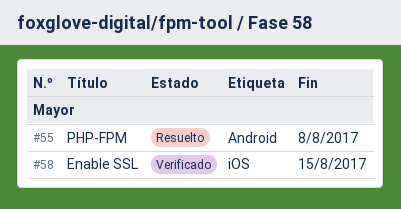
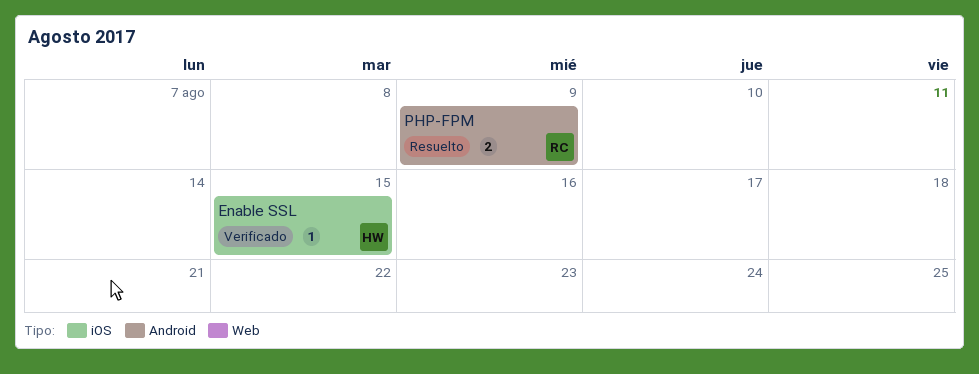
PHP-FPM, due: Aug 8 -> Aug 9

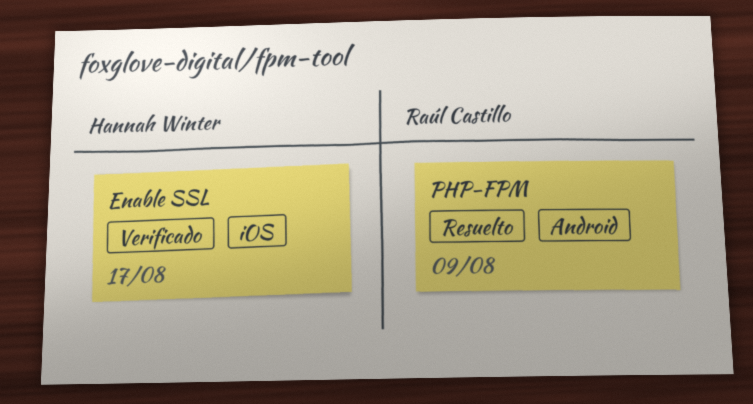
Enable SSL, due: Aug 15 -> Aug 17

